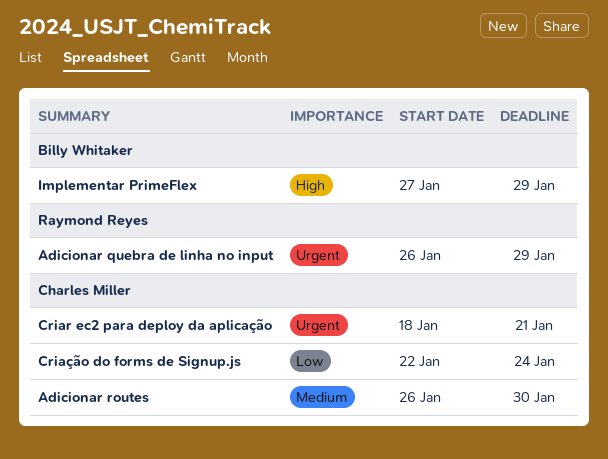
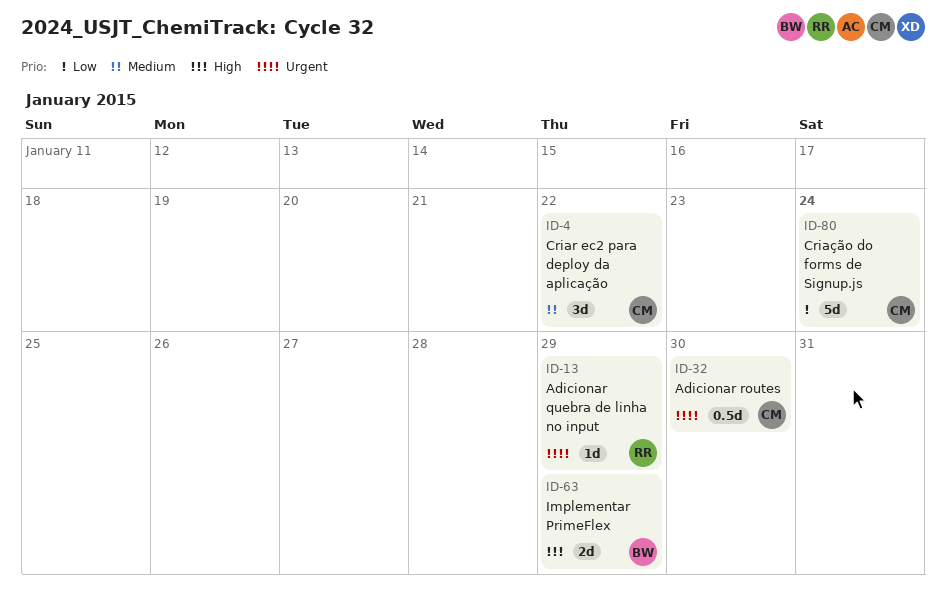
Adicionar routes, priority: Medium -> Urgent
Criar ec2 para deploy da aplicação, priority: Urgent -> Medium
Criar ec2 para deploy da aplicação, due: Jan 21 -> Jan 22

